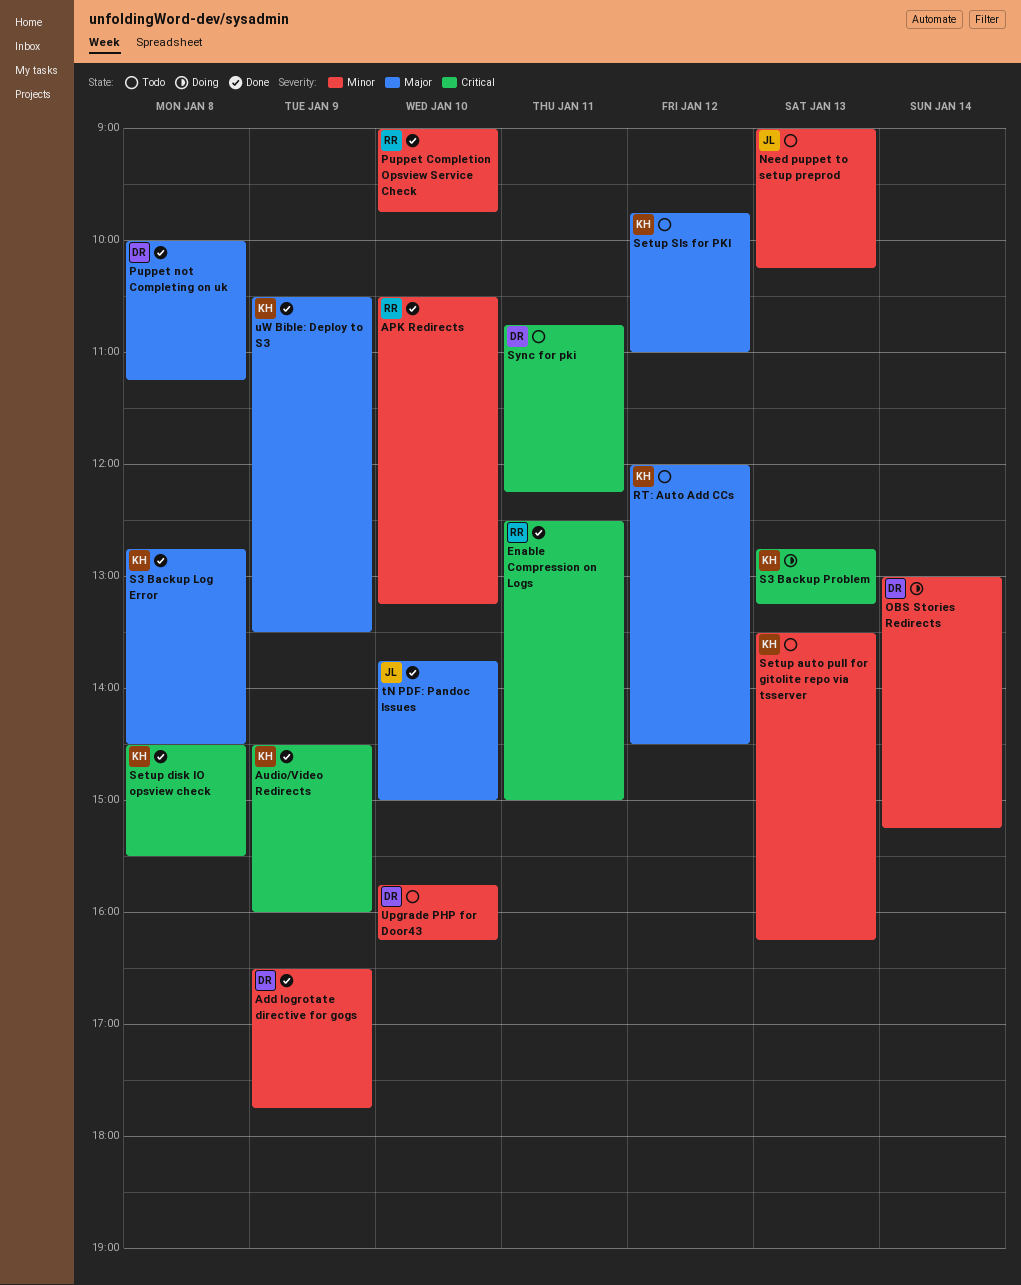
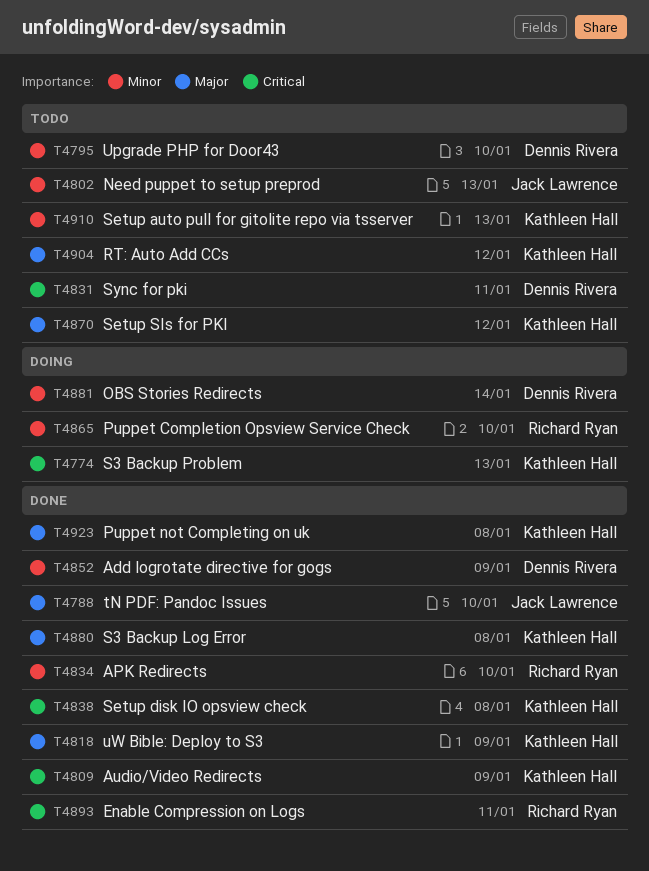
Puppet Completion Opsview Service Check, status: Done -> Doing
Puppet not Completing on uk, owner: Dennis Rivera -> Kathleen Hall

